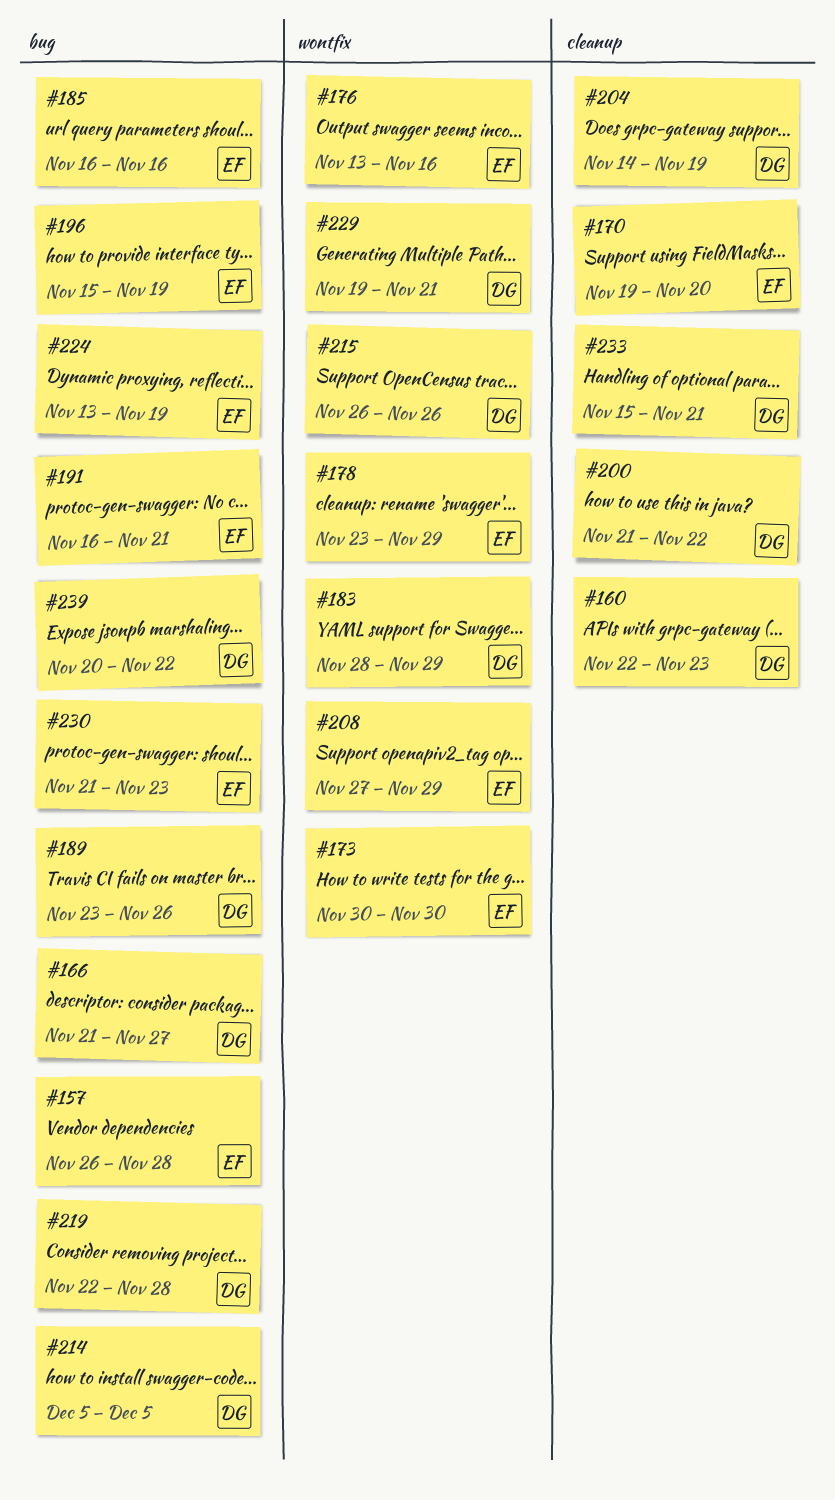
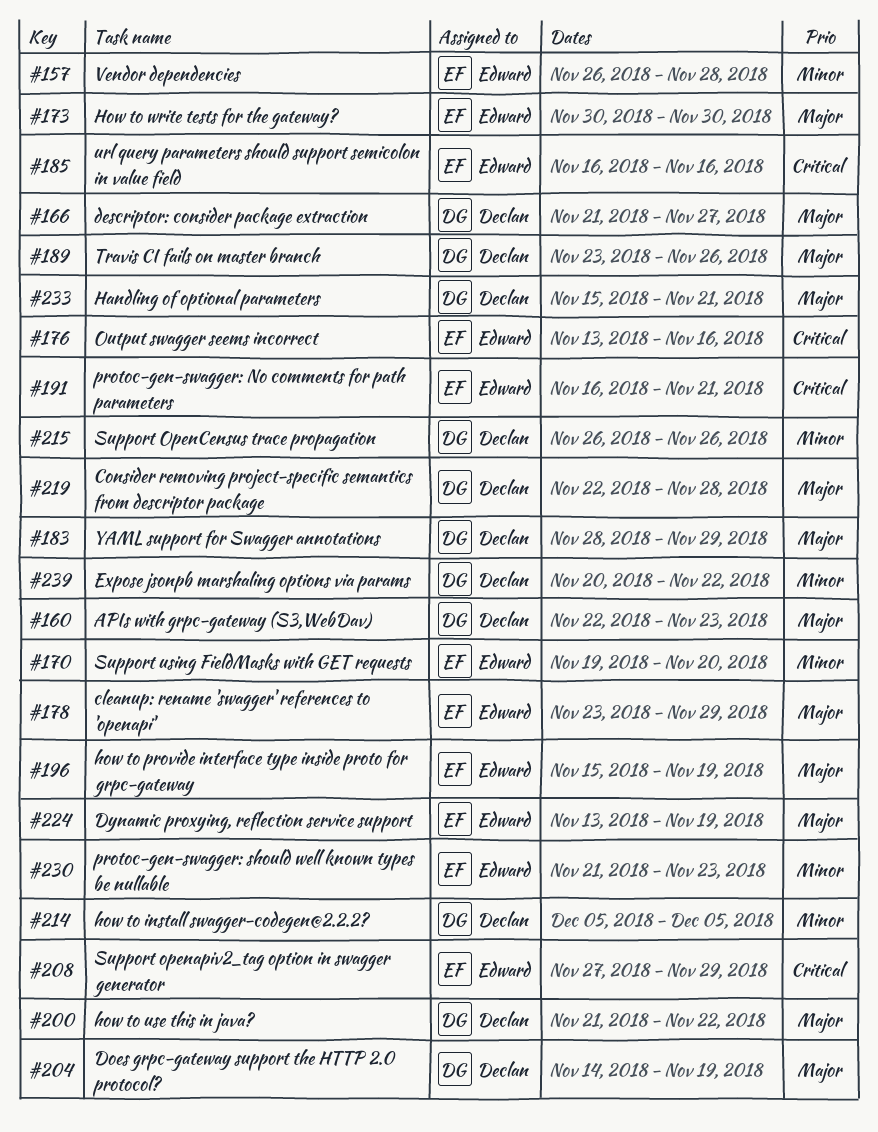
#229: present -> none

